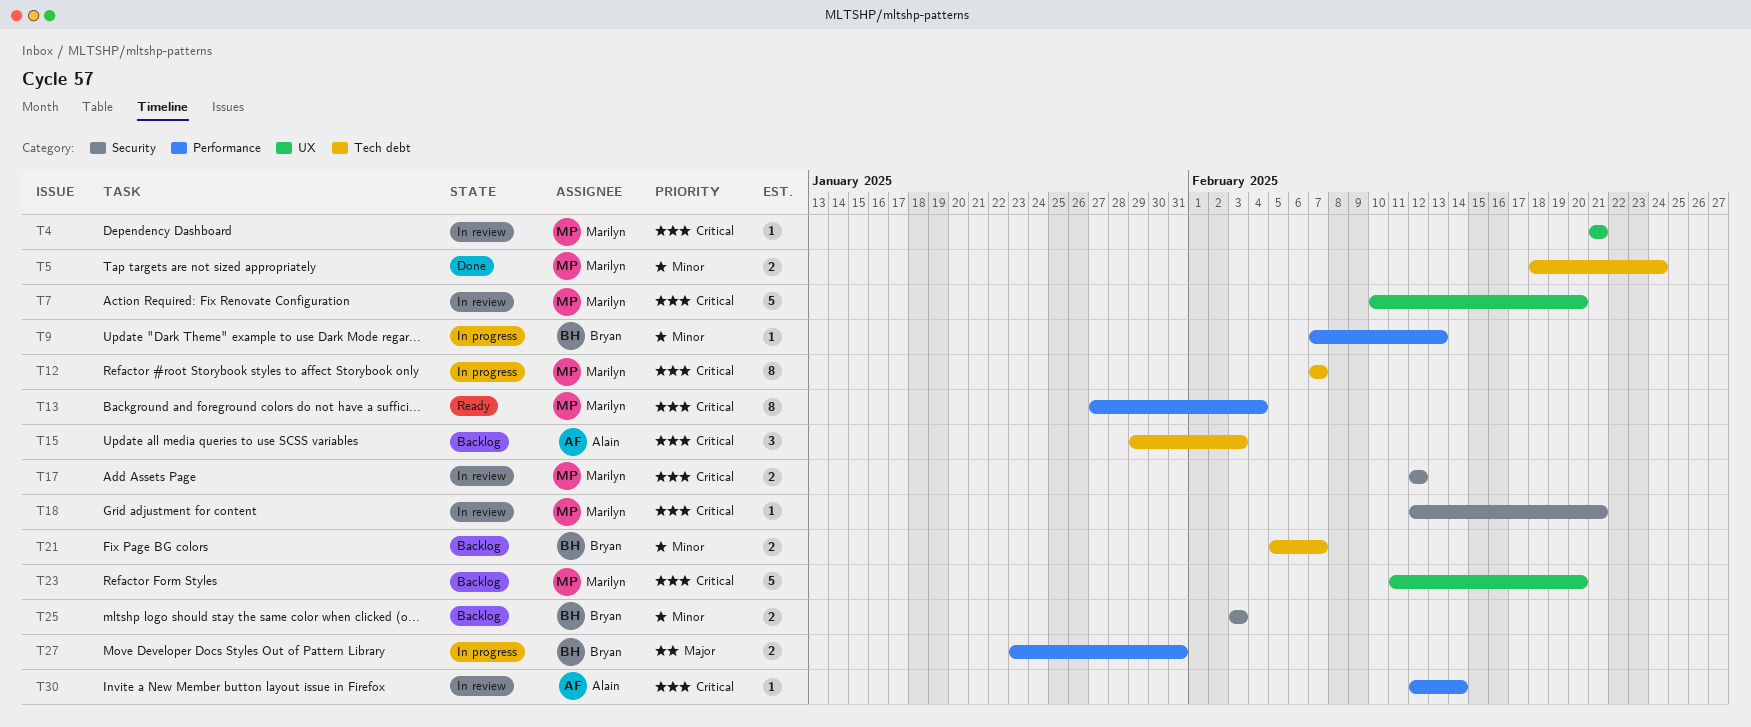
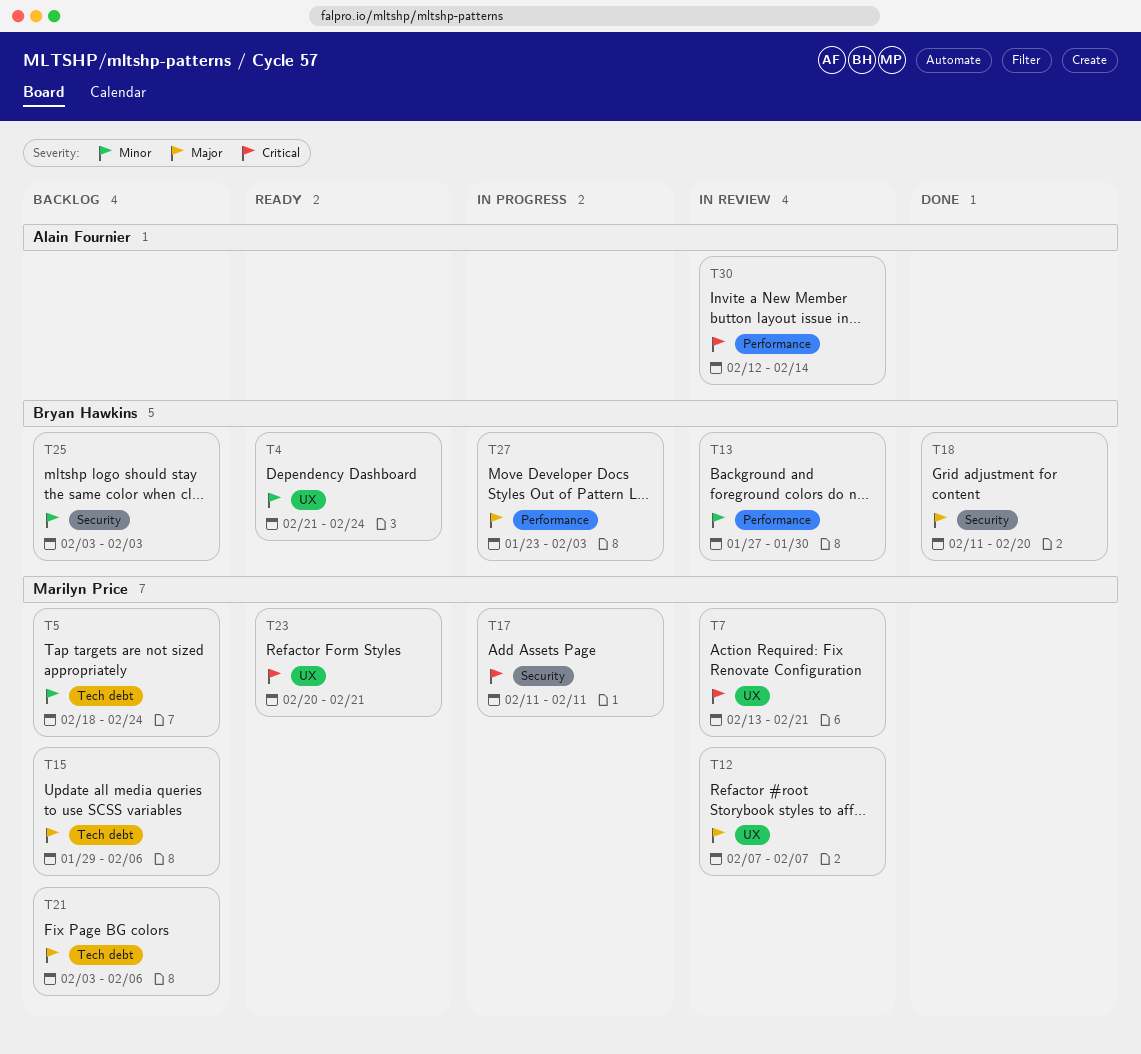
T4, status: In review -> Ready
T4, owner: Marilyn Price -> Bryan Hawkins
T4, priority: Critical -> Minor
T4, due: Feb 21 -> Feb 24
T5, status: Done -> Backlog
T7, start: Feb 10 -> Feb 13
T7, due: Feb 20 -> Feb 21
T9: present -> none
T12, status: In progress -> In review
T12, priority: Critical -> Major
T12, label: Tech debt -> UX
T13, status: Ready -> In review
T13, owner: Marilyn Price -> Bryan Hawkins
T13, priority: Critical -> Minor
T13, due: Feb 4 -> Jan 30
T15, owner: Alain Fournier -> Marilyn Price
T15, priority: Critical -> Major
T15, due: Feb 3 -> Feb 6
T17, status: In review -> In progress
T17, start: Feb 12 -> Feb 11
T17, due: Feb 12 -> Feb 11
T18, status: In review -> Done
T18, owner: Marilyn Price -> Bryan Hawkins
T18, priority: Critical -> Major
T18, start: Feb 12 -> Feb 11
T18, due: Feb 21 -> Feb 20
T21, owner: Bryan Hawkins -> Marilyn Price
T21, priority: Minor -> Major
T21, start: Feb 5 -> Feb 3
T21, due: Feb 7 -> Feb 6
T23, status: Backlog -> Ready
T23, start: Feb 11 -> Feb 20
T23, due: Feb 20 -> Feb 21
T27, due: Jan 31 -> Feb 3

